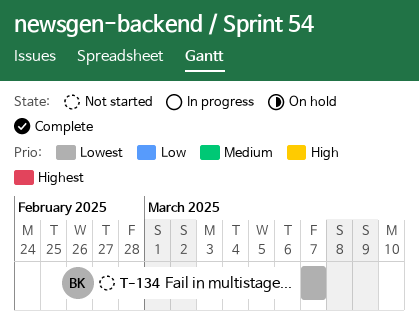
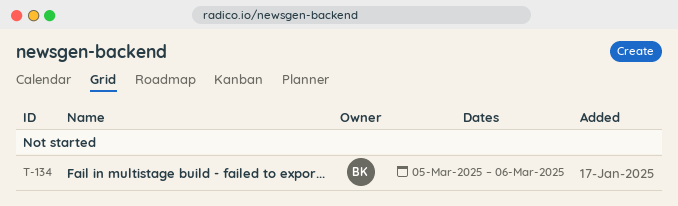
T-134, start: Mar 7 -> Mar 5
T-134, due: Mar 7 -> Mar 6

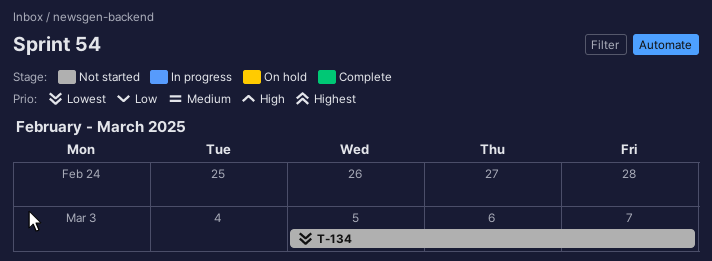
T-134, due: Mar 6 -> Mar 7

